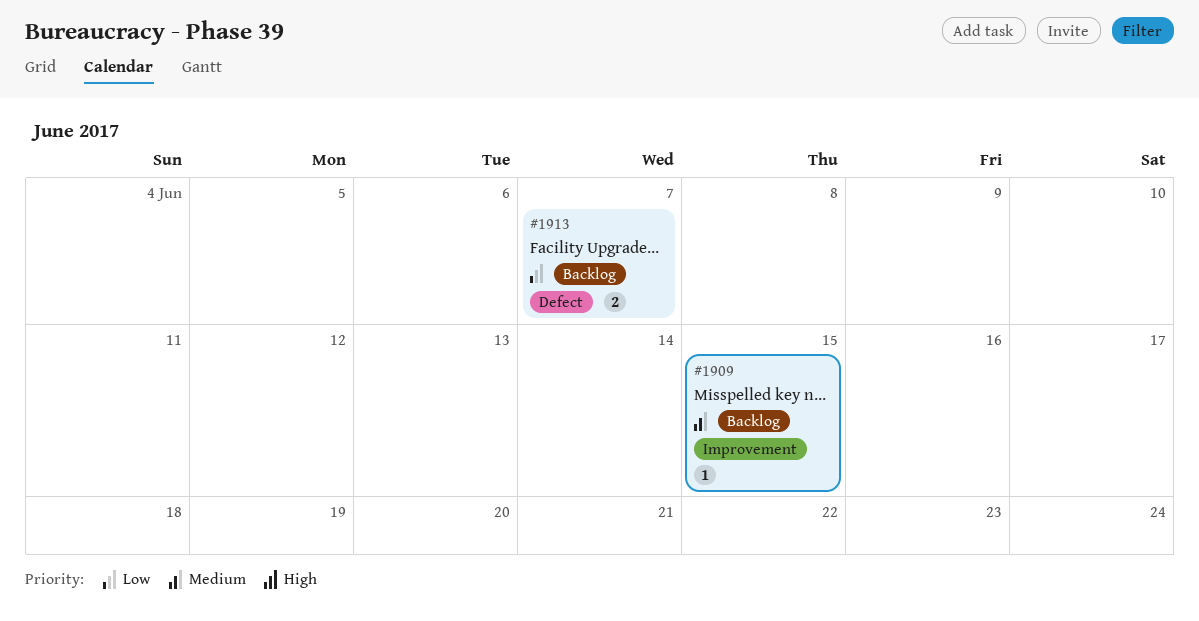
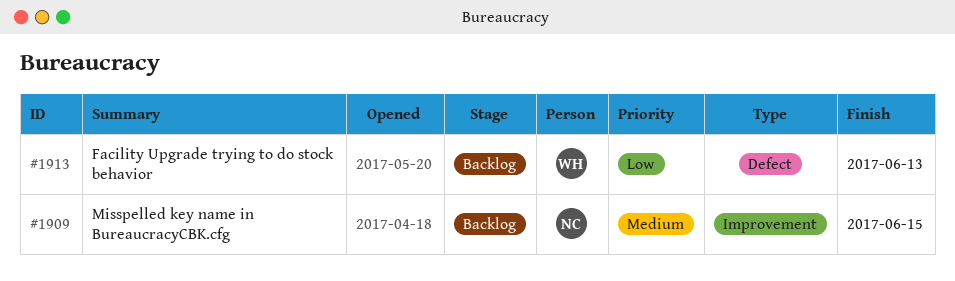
#1913, due: Jun 7 -> Jun 13

